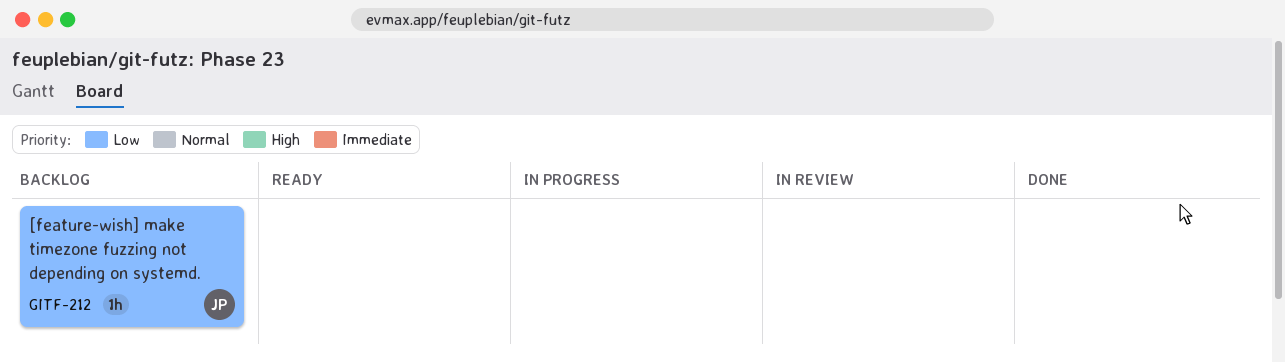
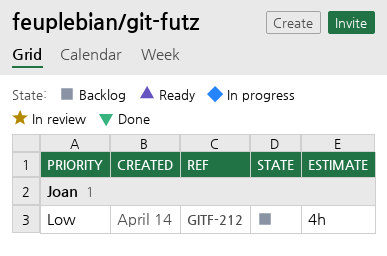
GITF-212, estimate: 1h -> 4h

